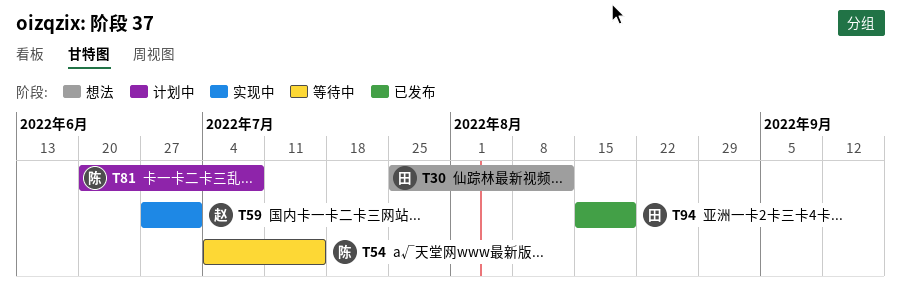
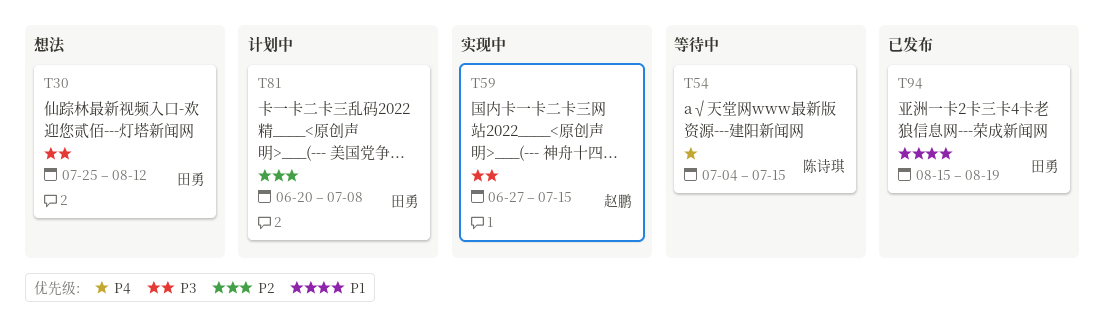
T59, due: Jul 1 -> Jul 15
T81, owner: 陈诗琪 -> 田勇

